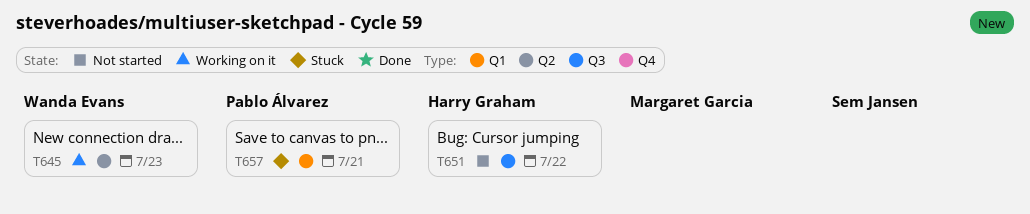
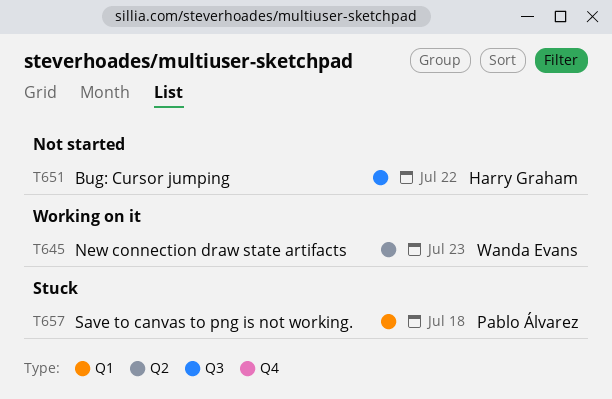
T657, due: Jul 21 -> Jul 18

